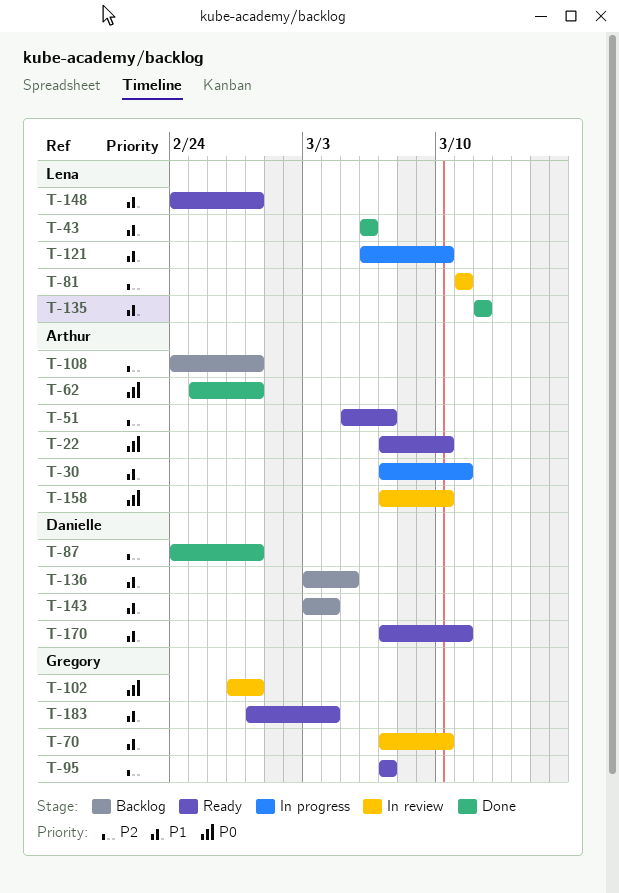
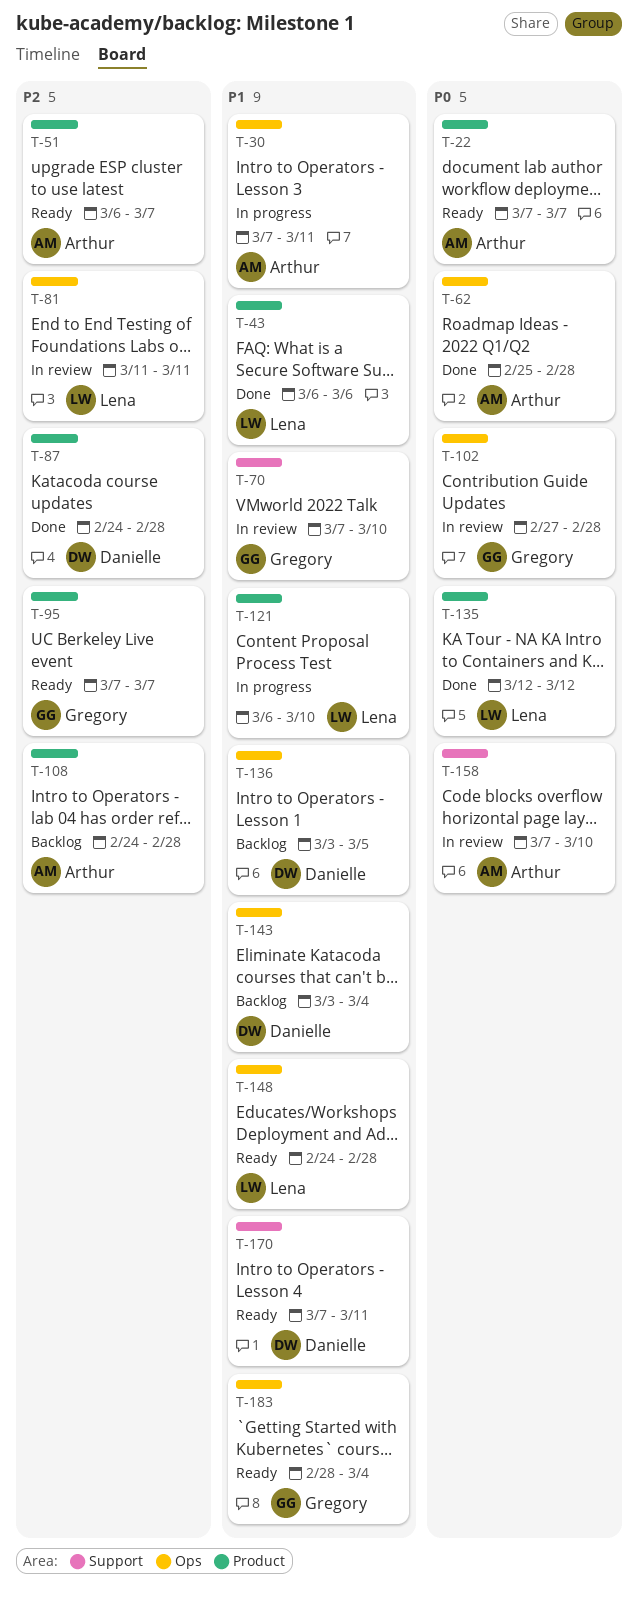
T-22, due: Mar 10 -> Mar 7
T-51, start: Mar 5 -> Mar 6
T-135, priority: P1 -> P0

